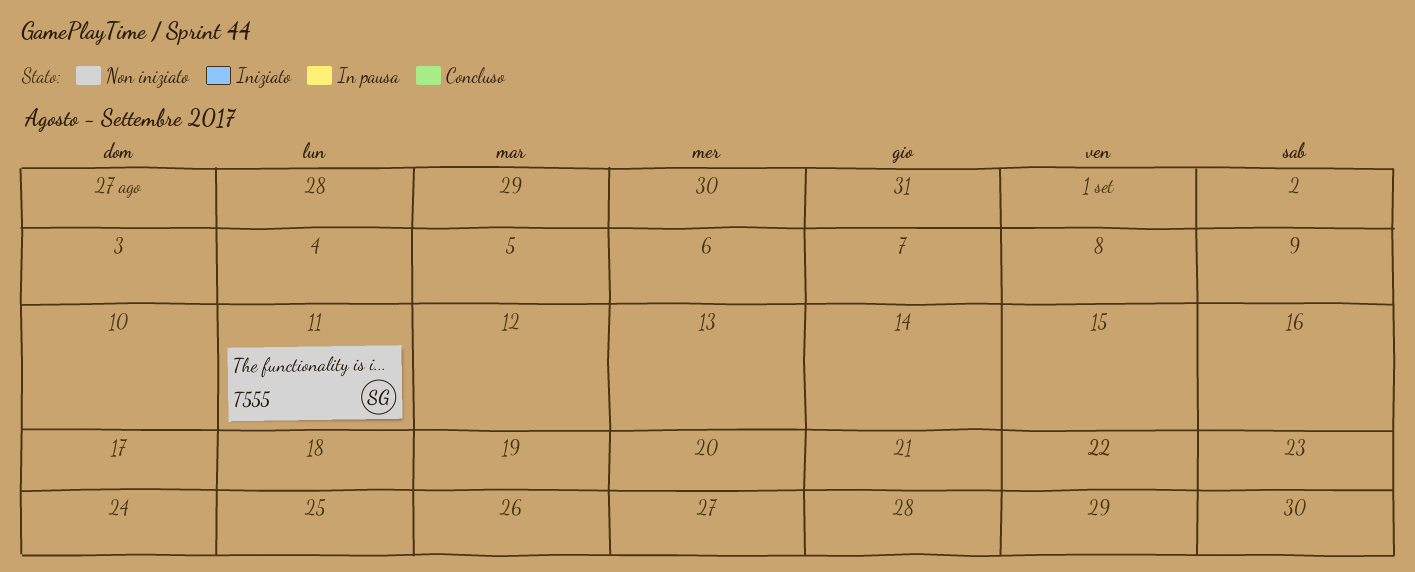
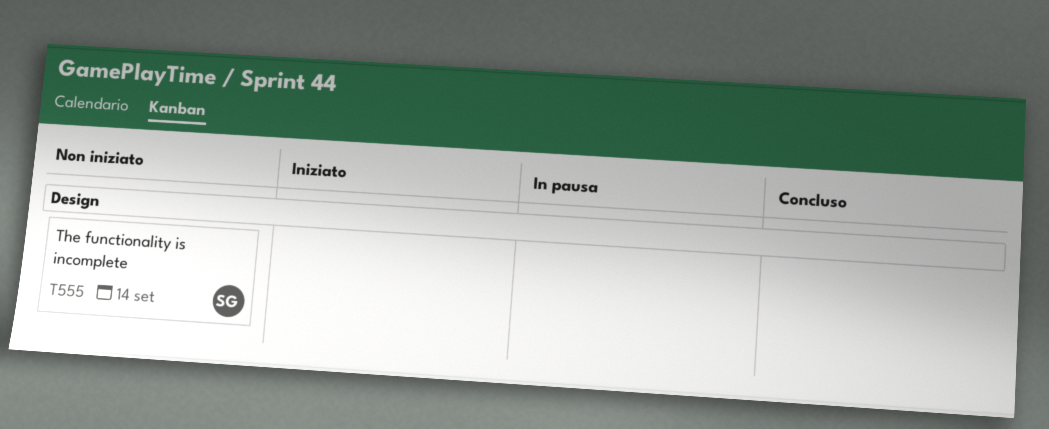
T555, due: Sep 11 -> Sep 14

